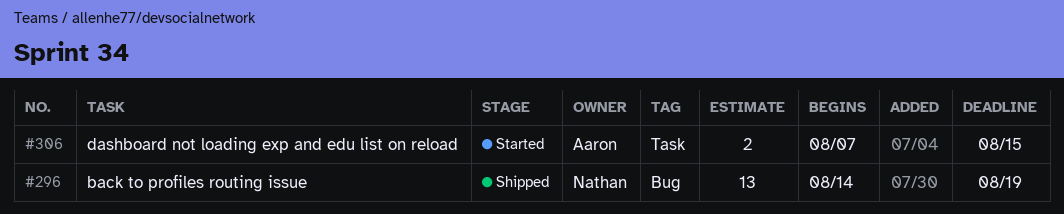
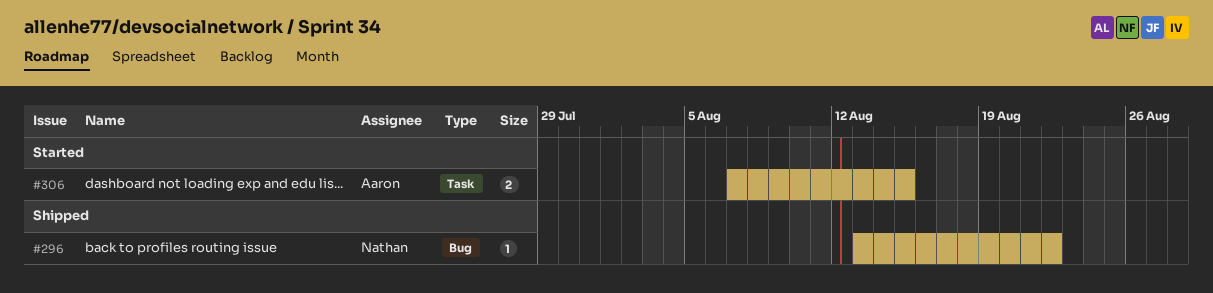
#296, estimate: 13 -> 1
#296, start: Aug 14 -> Aug 13
#296, due: Aug 19 -> Aug 22

